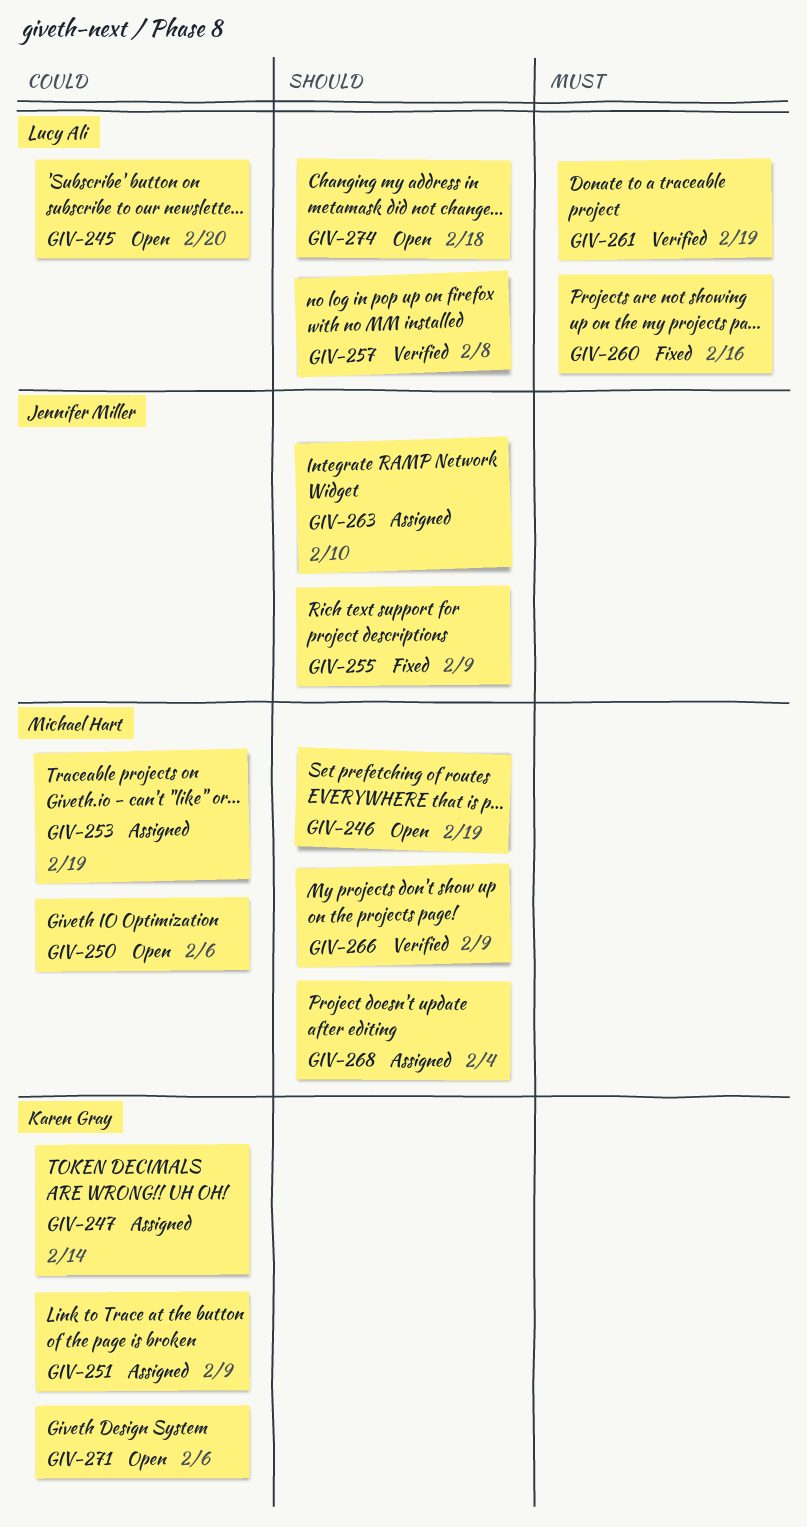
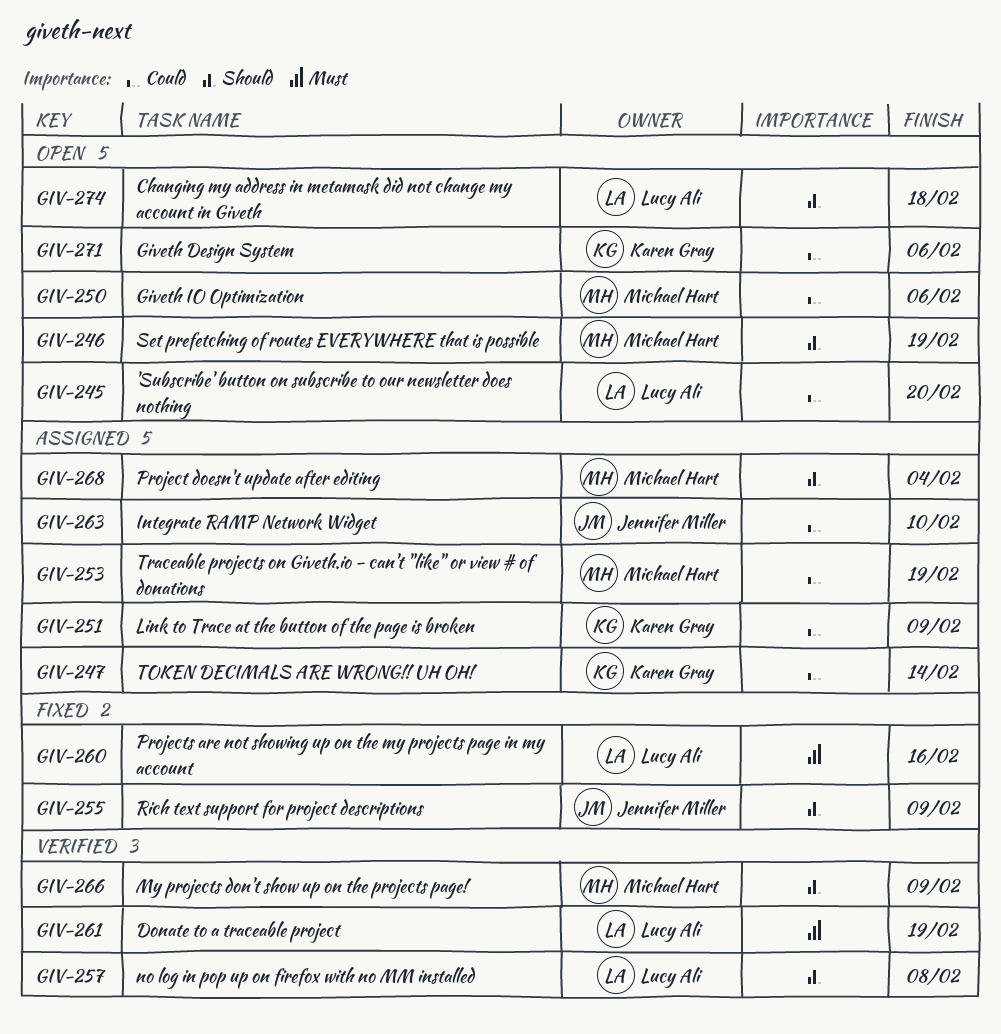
GIV-263, priority: Should -> Could

